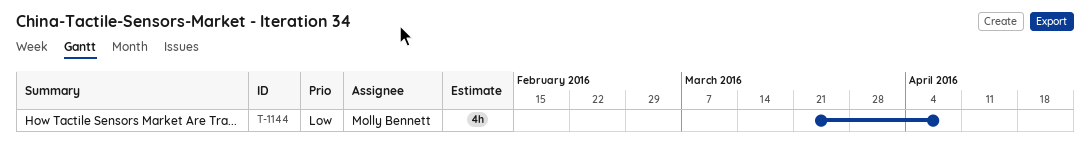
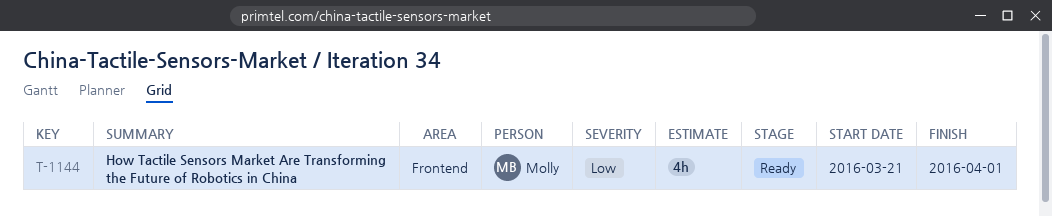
T-1144, due: Apr 8 -> Apr 1

